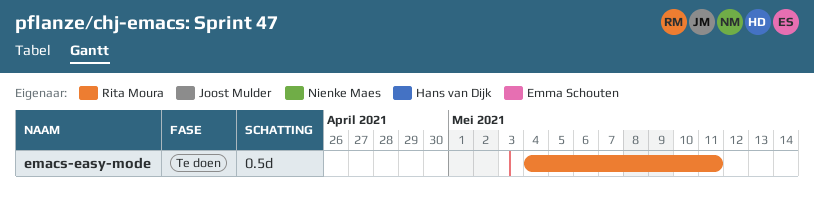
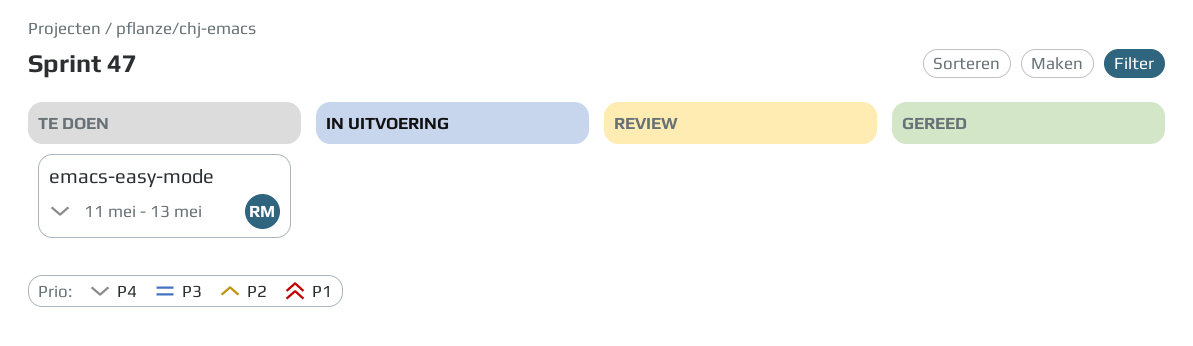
emacs-easy-mode, start: May 4 -> May 11
emacs-easy-mode, due: May 11 -> May 13

